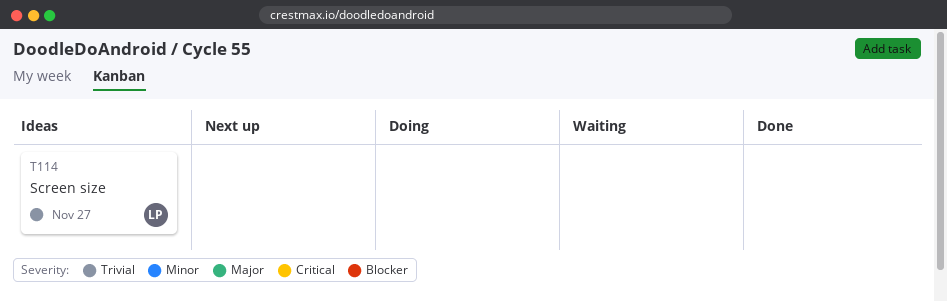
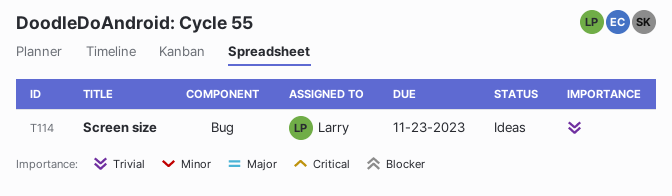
T114, due: Nov 27 -> Nov 23

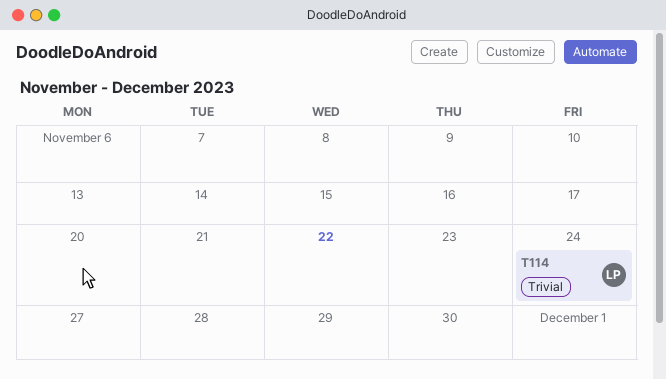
T114, due: Nov 23 -> Nov 24

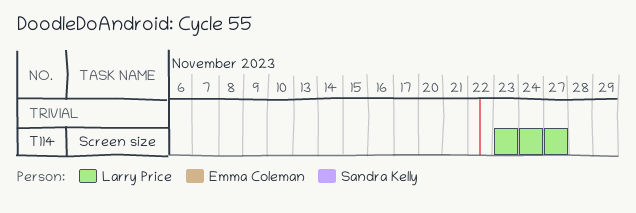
T114, due: Nov 24 -> Nov 27

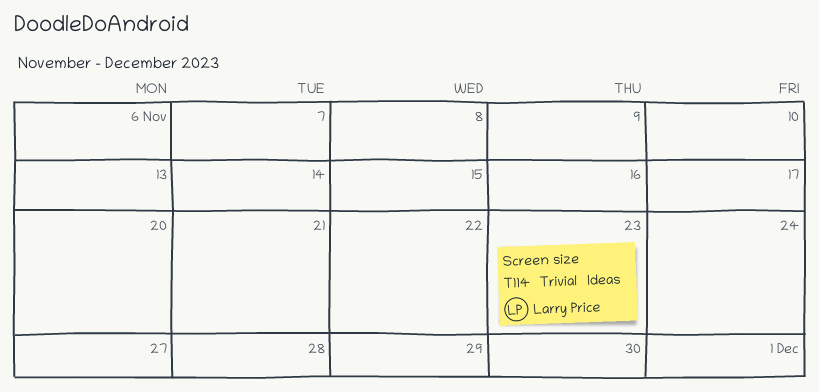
T114, due: Nov 27 -> Nov 23

